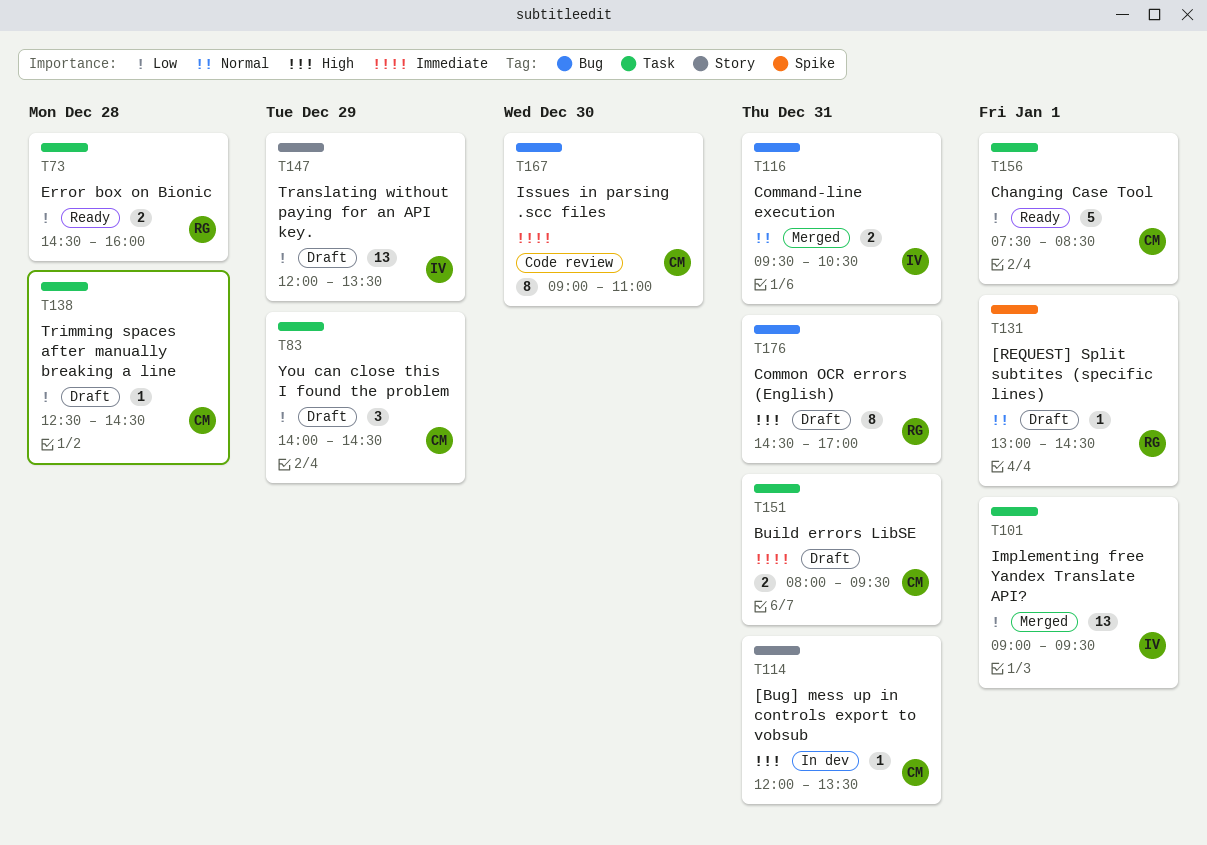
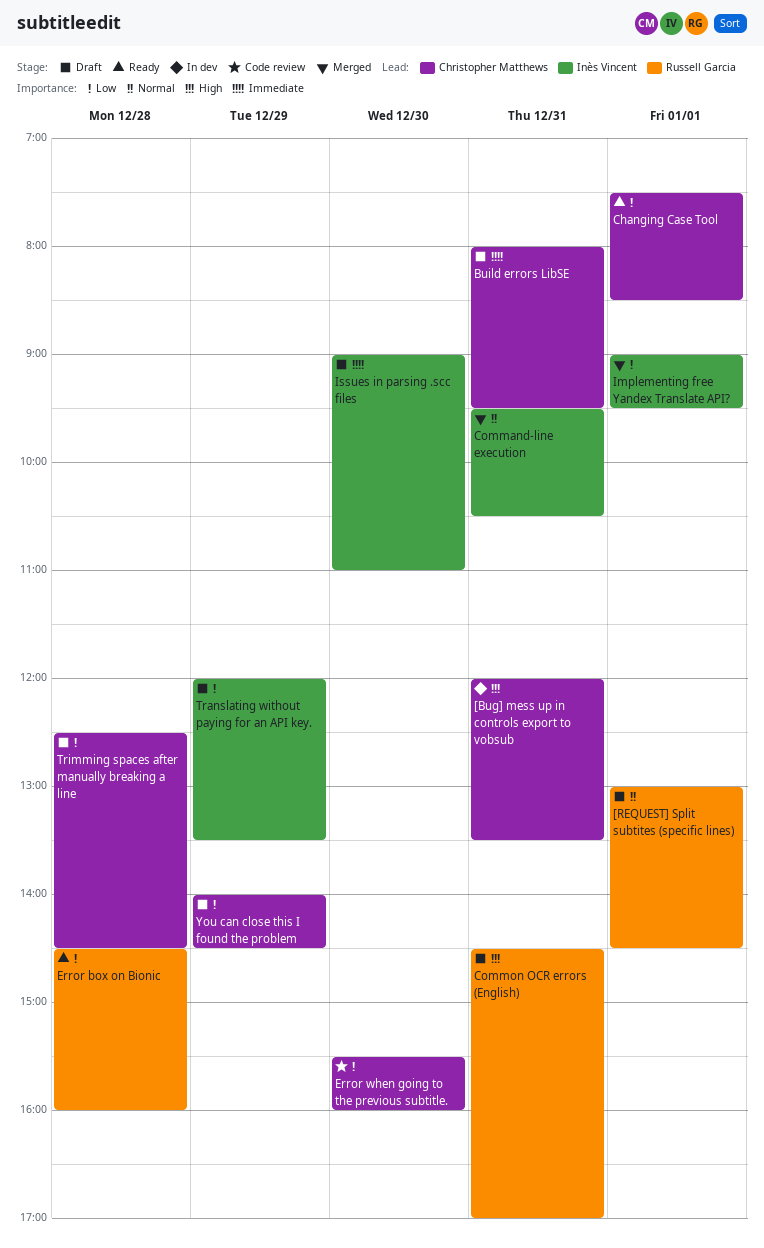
Error when going to the previous subtitle.: none -> present
Issues in parsing .scc files, status: Code review -> Draft
Issues in parsing .scc files, owner: Christopher Matthews -> Inès Vincent

